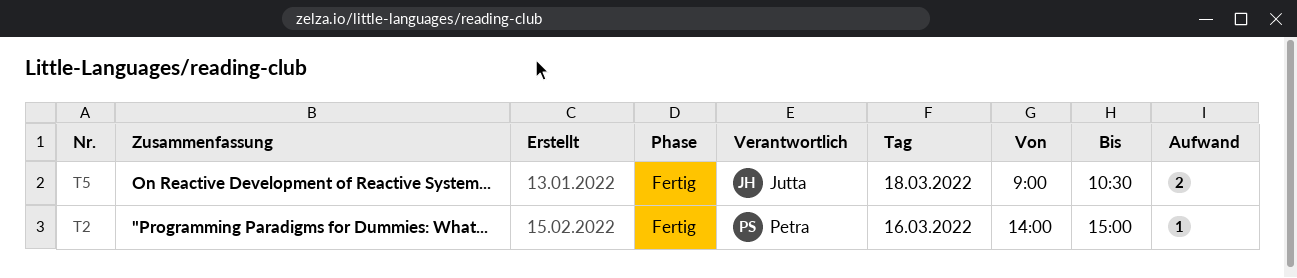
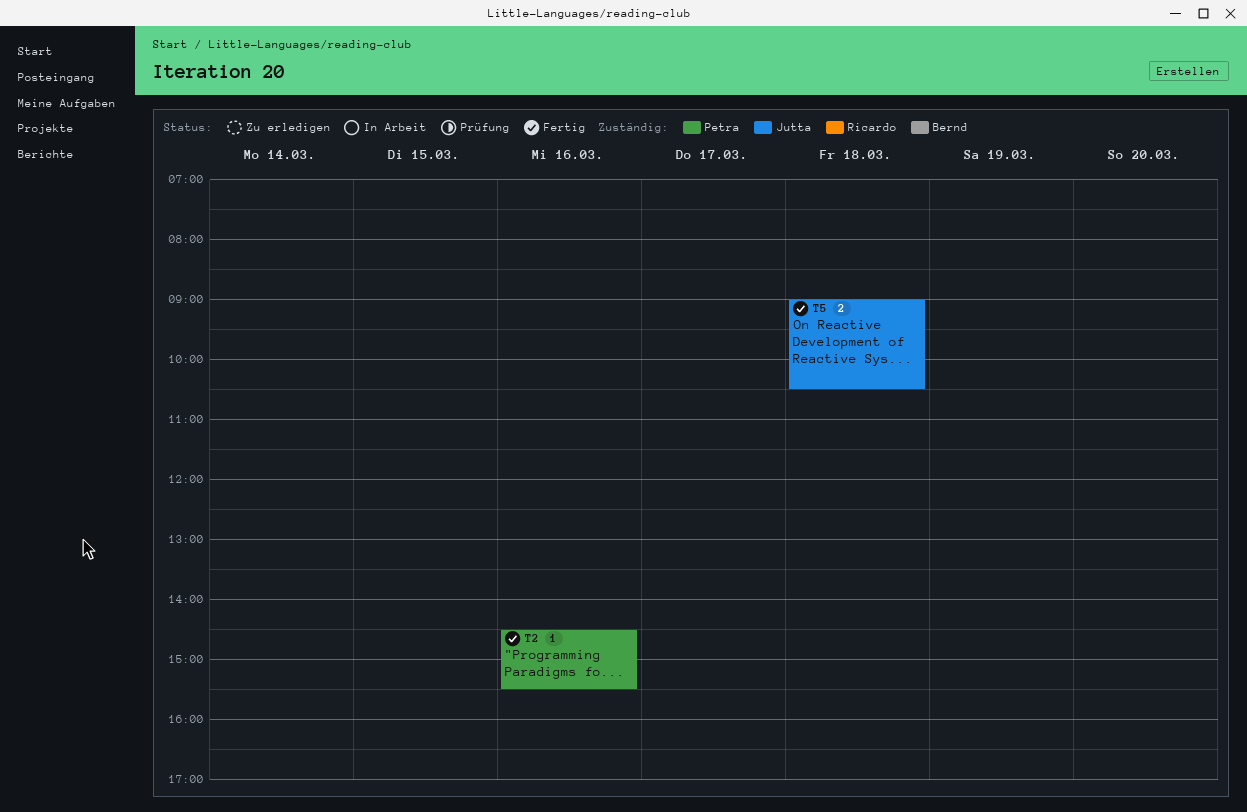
T2, begins: 14:00 -> 14:30
T2, ends: 15:00 -> 15:30

